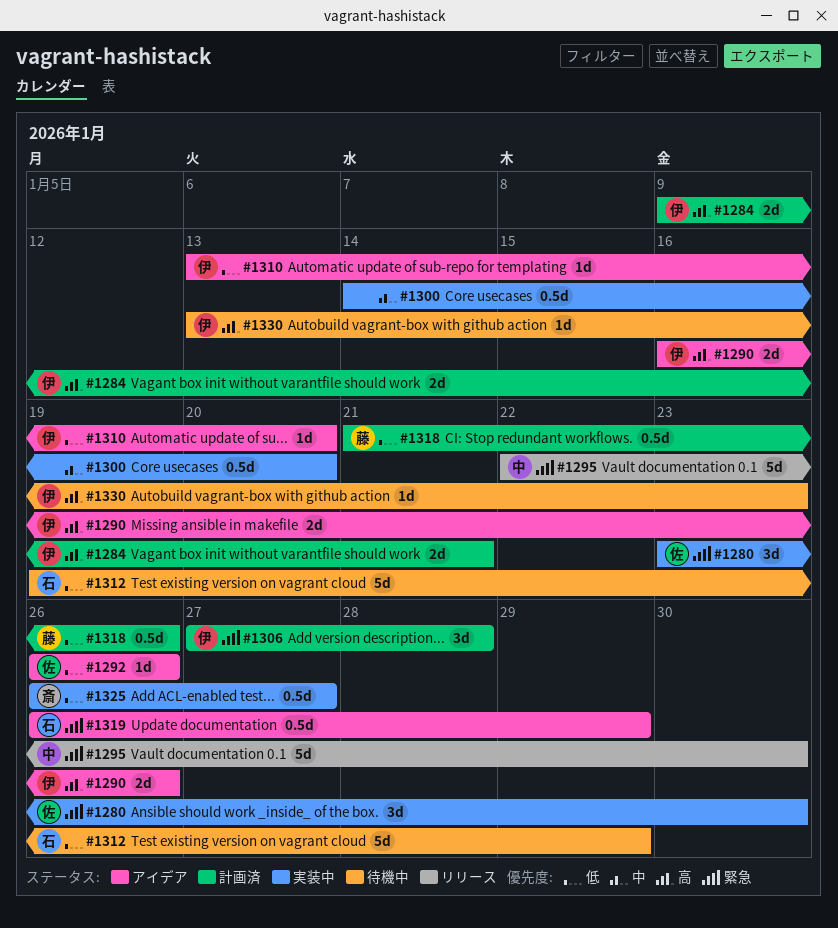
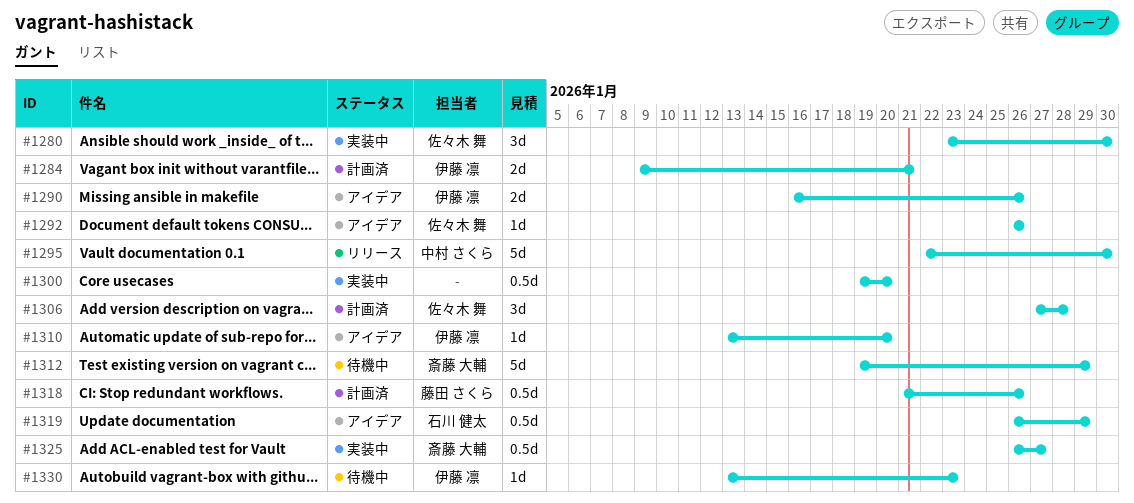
#1300, start: Jan 14 -> Jan 19
#1306, owner: 伊藤 凛 -> 佐々木 舞
#1312, owner: 石川 健太 -> 斎藤 大輔

